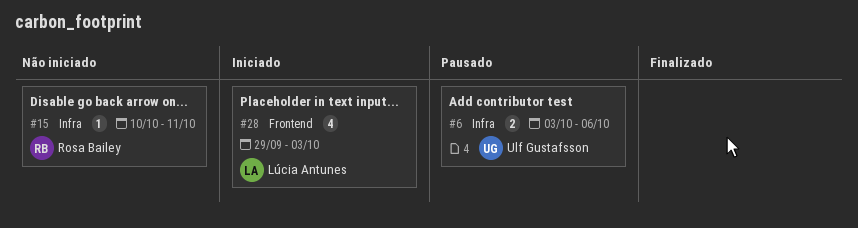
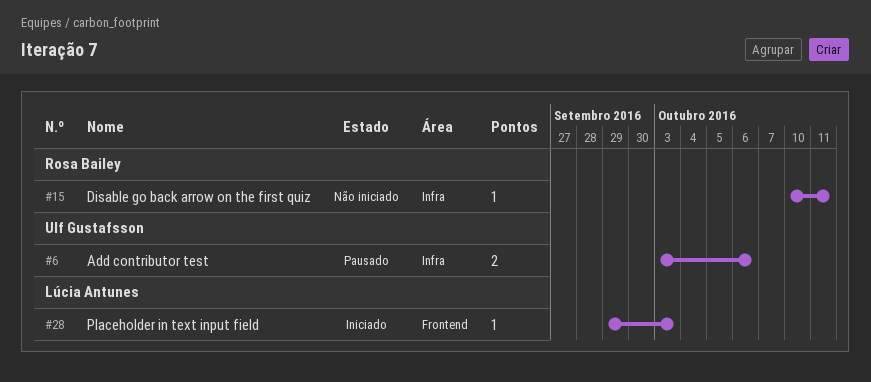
#28, estimate: 4 -> 1

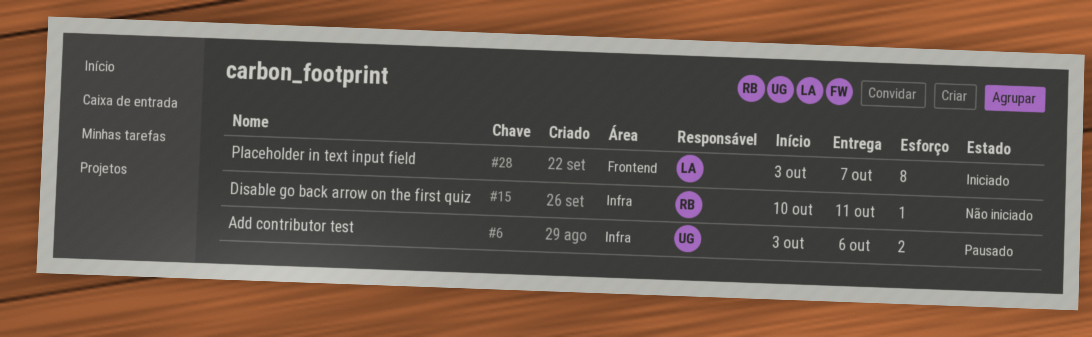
#28, estimate: 1 -> 8
#28, start: Sep 29 -> Oct 3
#28, due: Oct 3 -> Oct 7

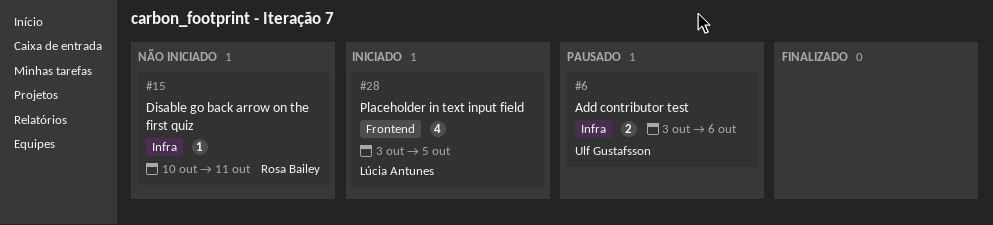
#28, estimate: 8 -> 4
#28, due: Oct 7 -> Oct 5

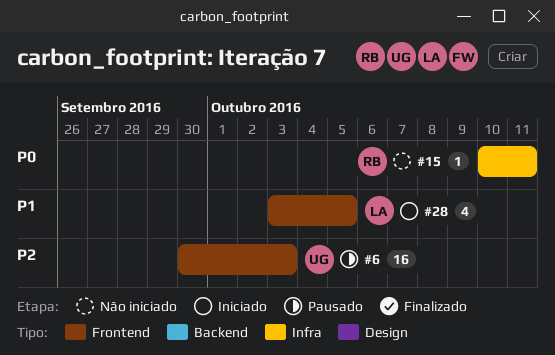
#6, label: Infra -> Frontend
#6, estimate: 2 -> 16
#6, start: Oct 3 -> Sep 30
#6, due: Oct 6 -> Oct 3

